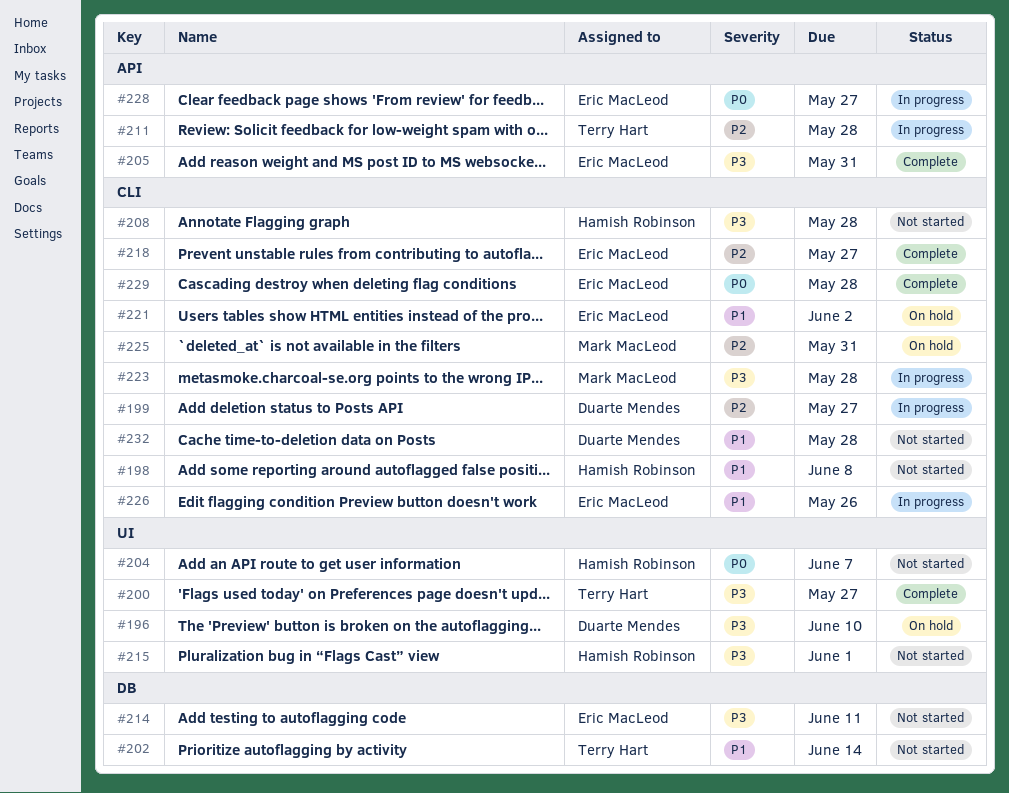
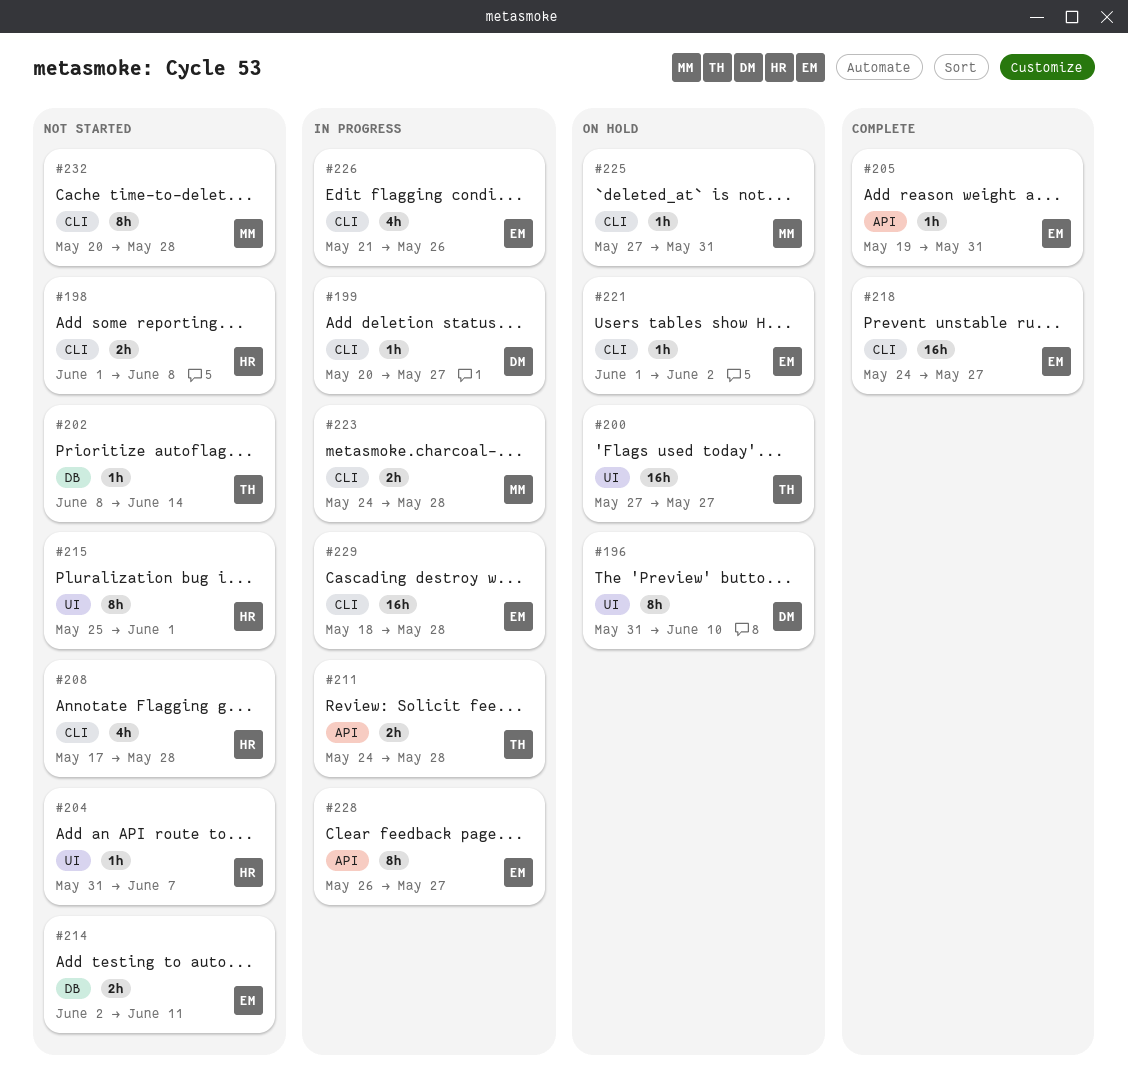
#200, status: Complete -> On hold
#229, status: Complete -> In progress
#232, owner: Duarte Mendes -> Mark MacLeod

